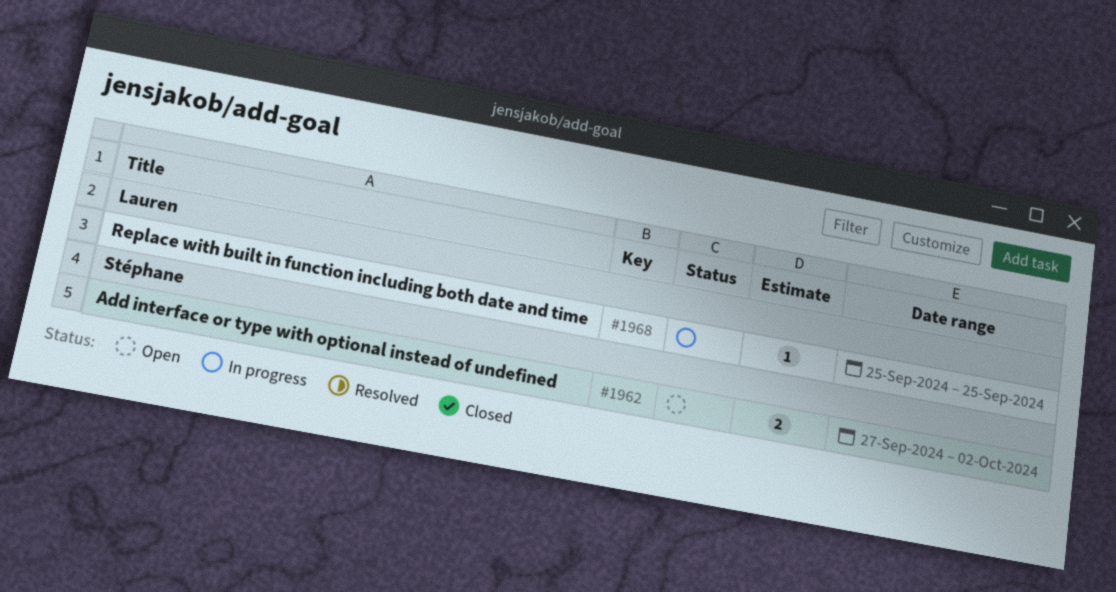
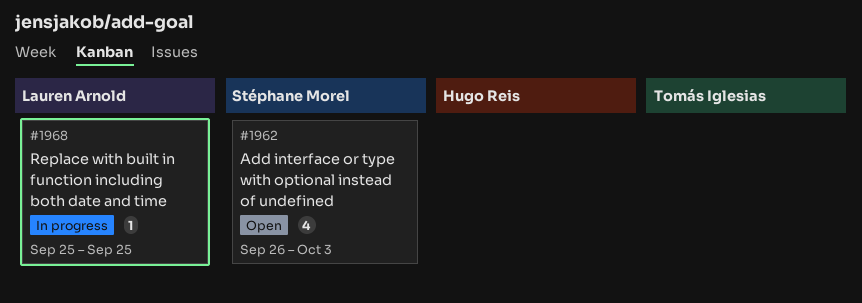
#1962, estimate: 2 -> 4
#1962, start: Sep 27 -> Sep 26
#1962, due: Oct 2 -> Oct 3

